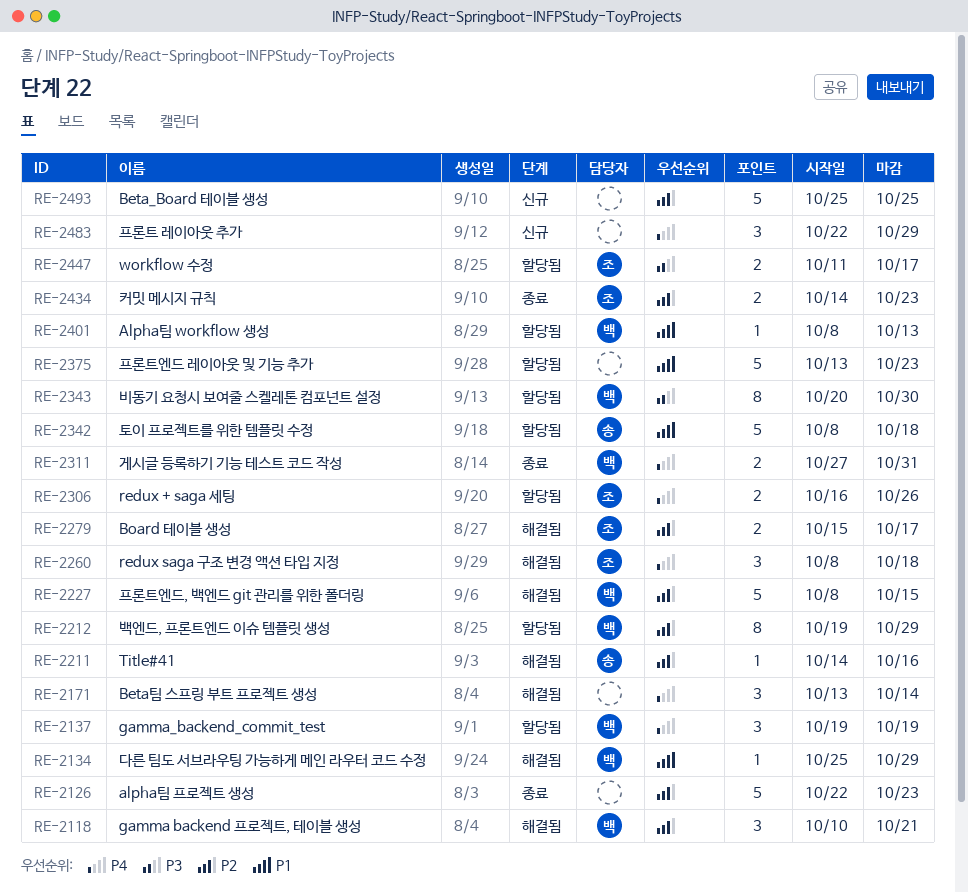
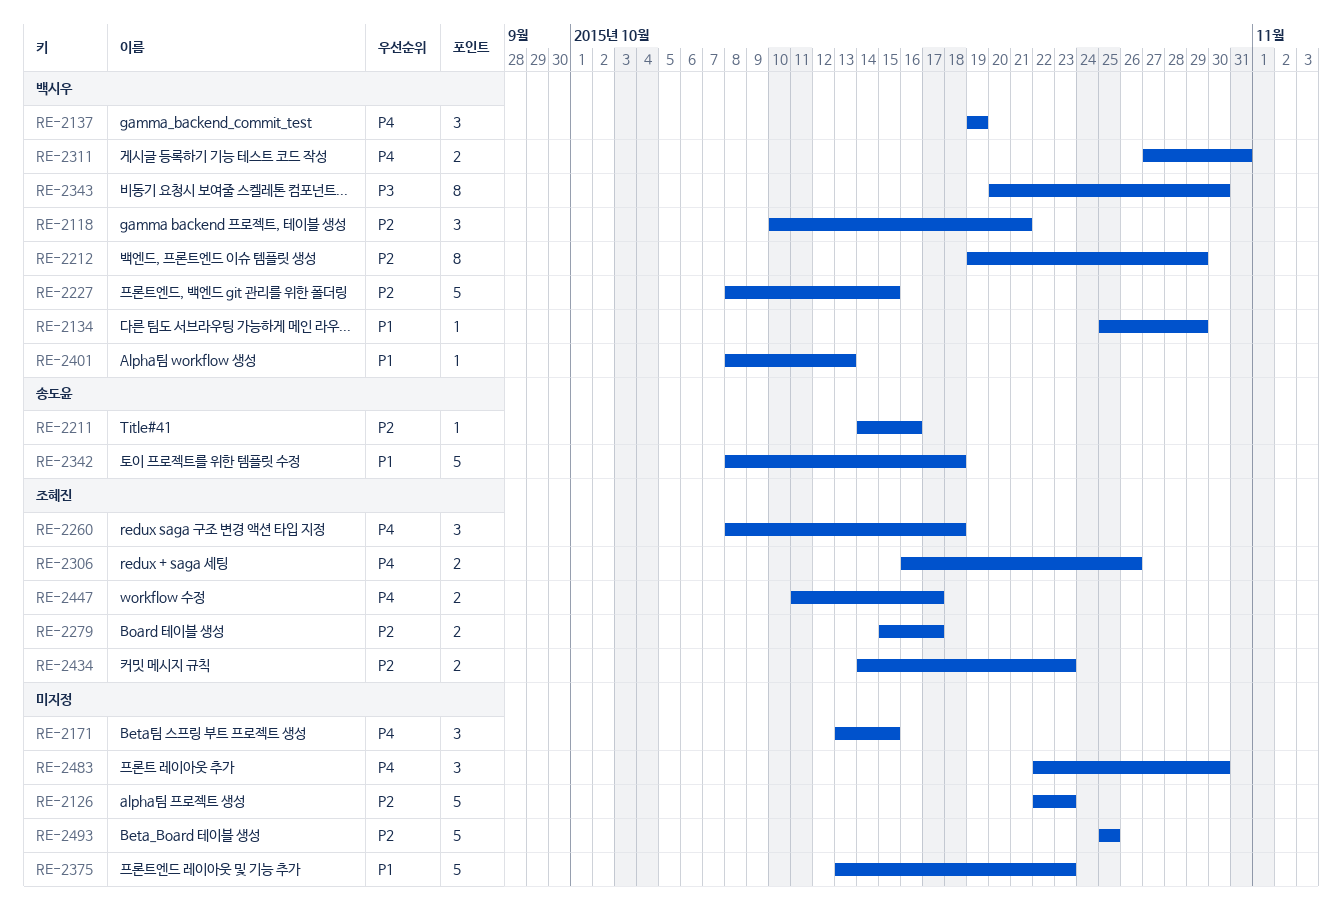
RE-2171, due: Oct 14 -> Oct 15
RE-2447, priority: P3 -> P4
RE-2483, due: Oct 29 -> Oct 30

